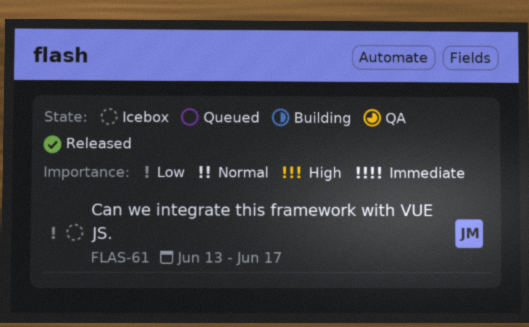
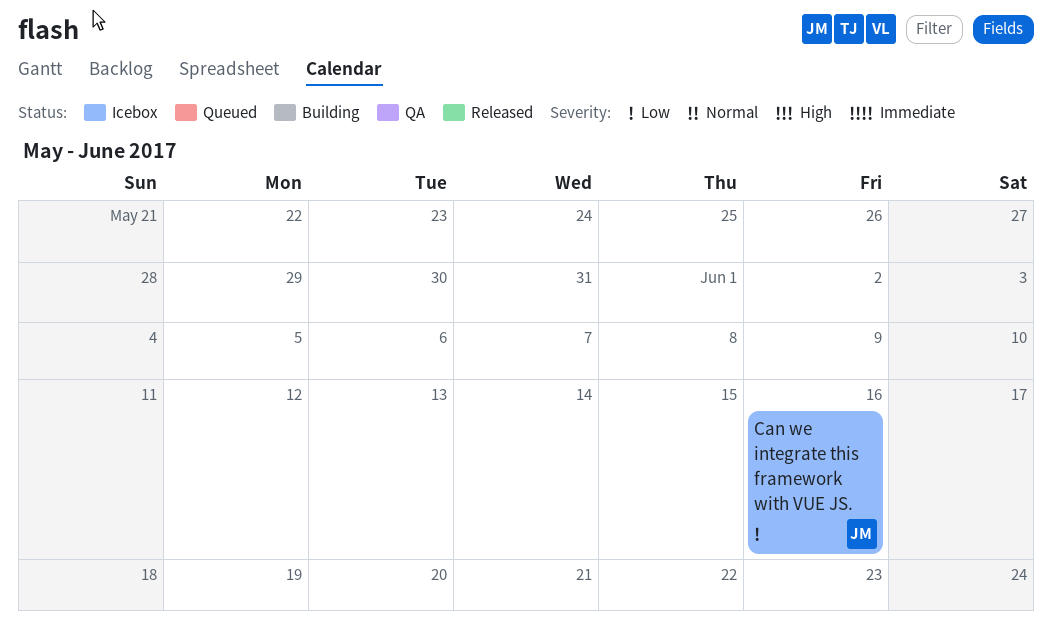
Can we integrate this framework with VUE JS., due: Jun 17 -> Jun 16

